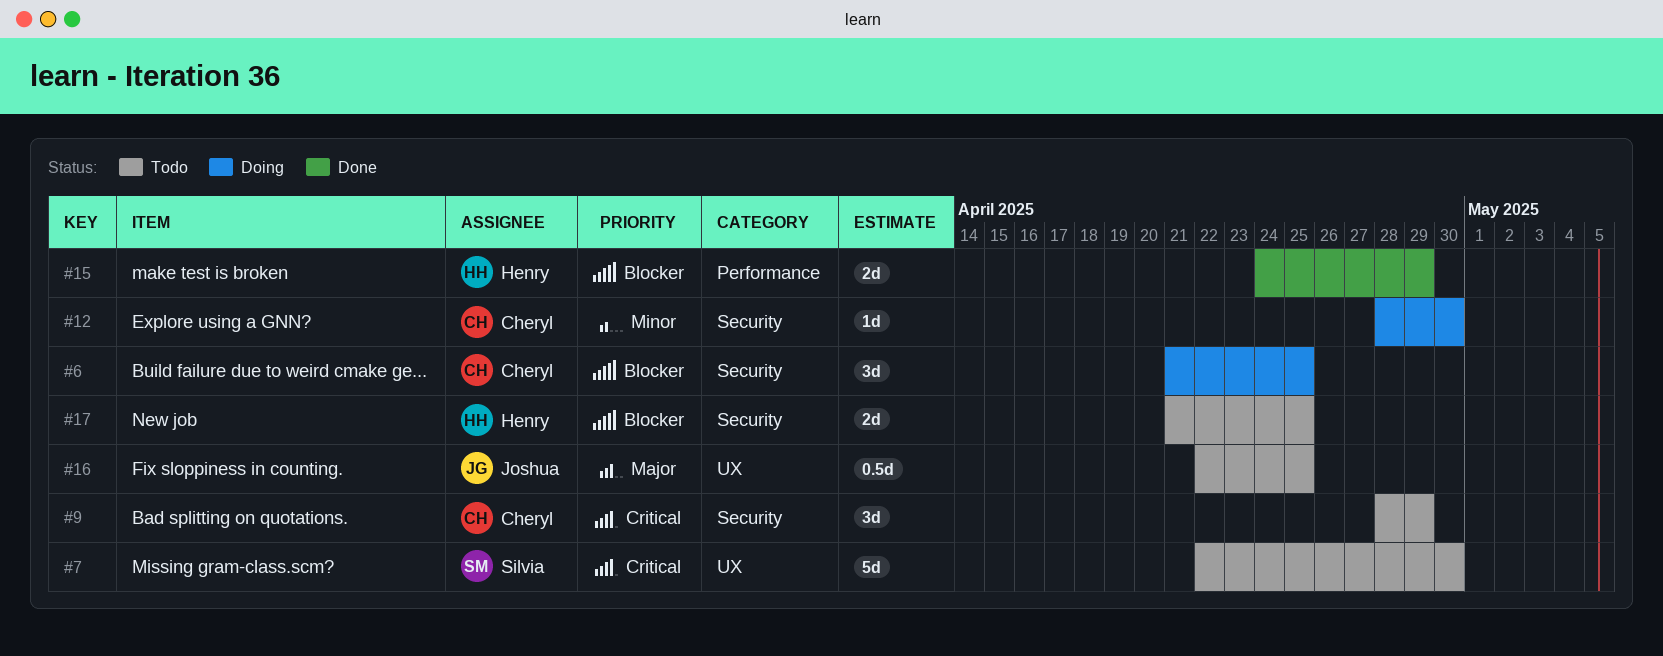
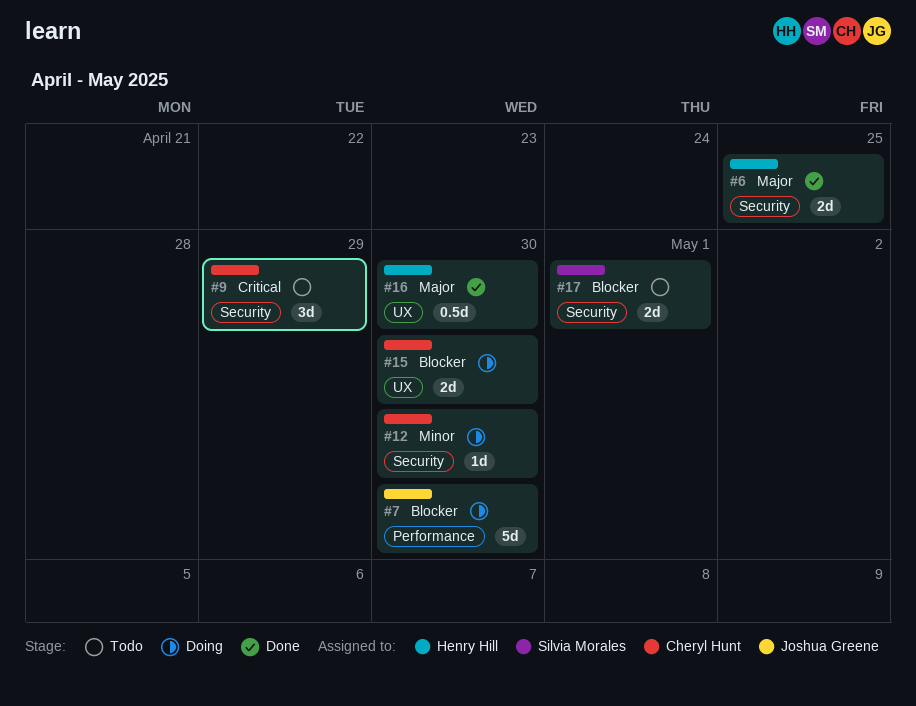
#6, status: Doing -> Done
#6, owner: Cheryl Hunt -> Henry Hill
#6, priority: Blocker -> Major
#6, estimate: 3d -> 2d
#7, status: Todo -> Doing
#7, owner: Silvia Morales -> Joshua Greene
#7, priority: Critical -> Blocker
#7, label: UX -> Performance
#15, status: Done -> Doing
#15, owner: Henry Hill -> Cheryl Hunt
#15, label: Performance -> UX
#15, due: Apr 29 -> Apr 30
#16, status: Todo -> Done
#16, owner: Joshua Greene -> Henry Hill
#16, due: Apr 25 -> Apr 30
#17, owner: Henry Hill -> Silvia Morales
#17, due: Apr 25 -> May 1

